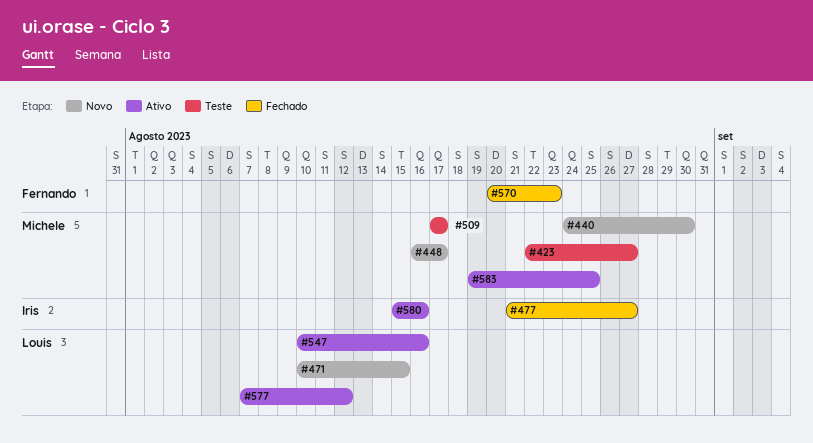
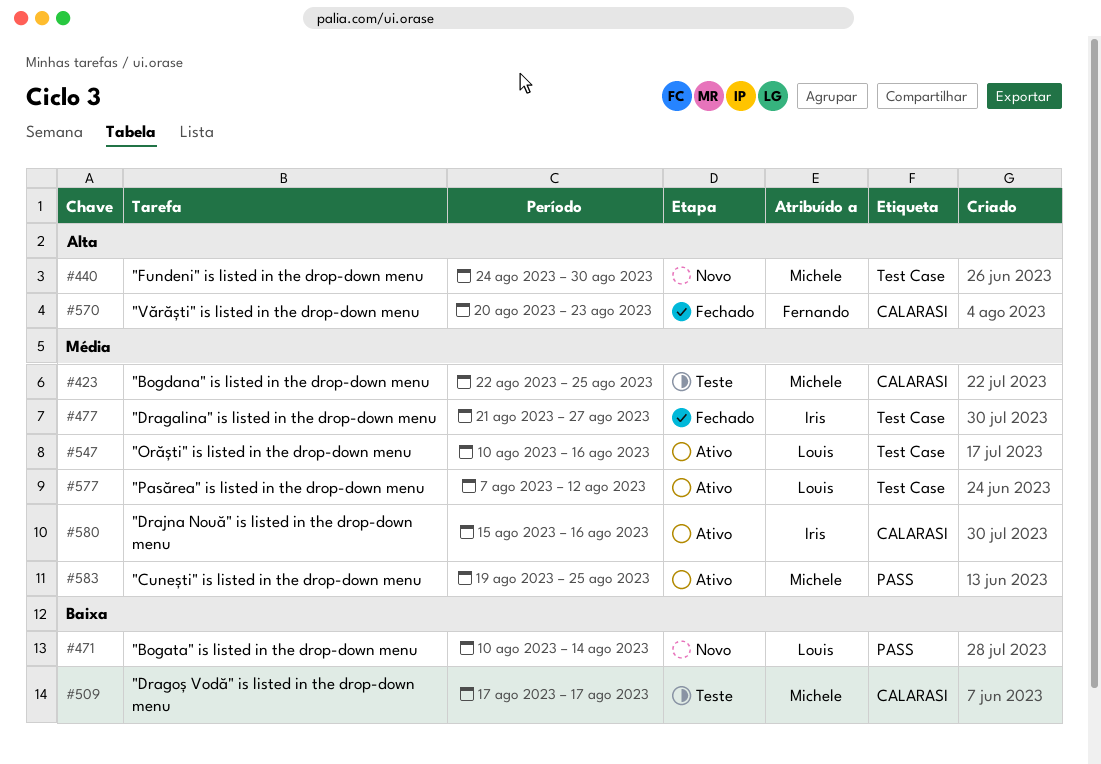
#423, due: Aug 27 -> Aug 25
#448: present -> none
#471, due: Aug 15 -> Aug 14

